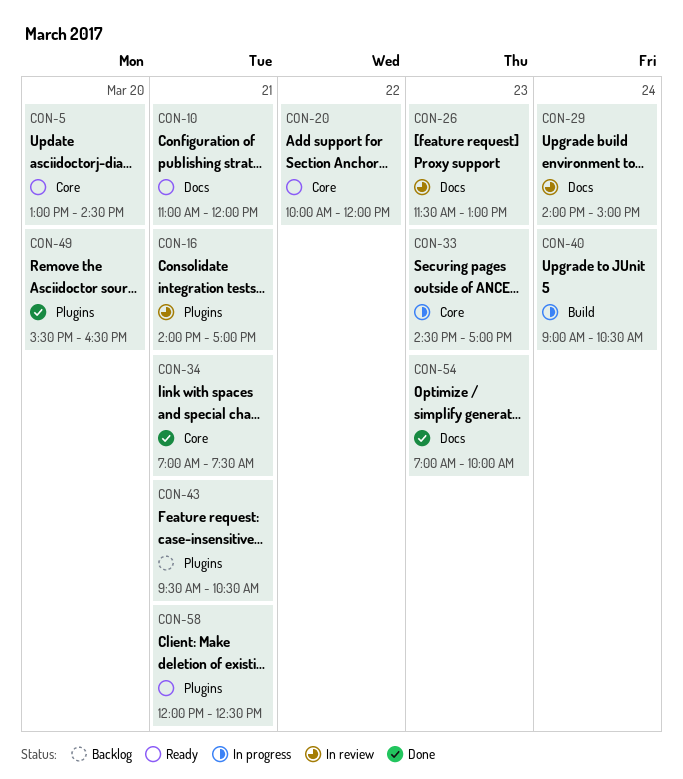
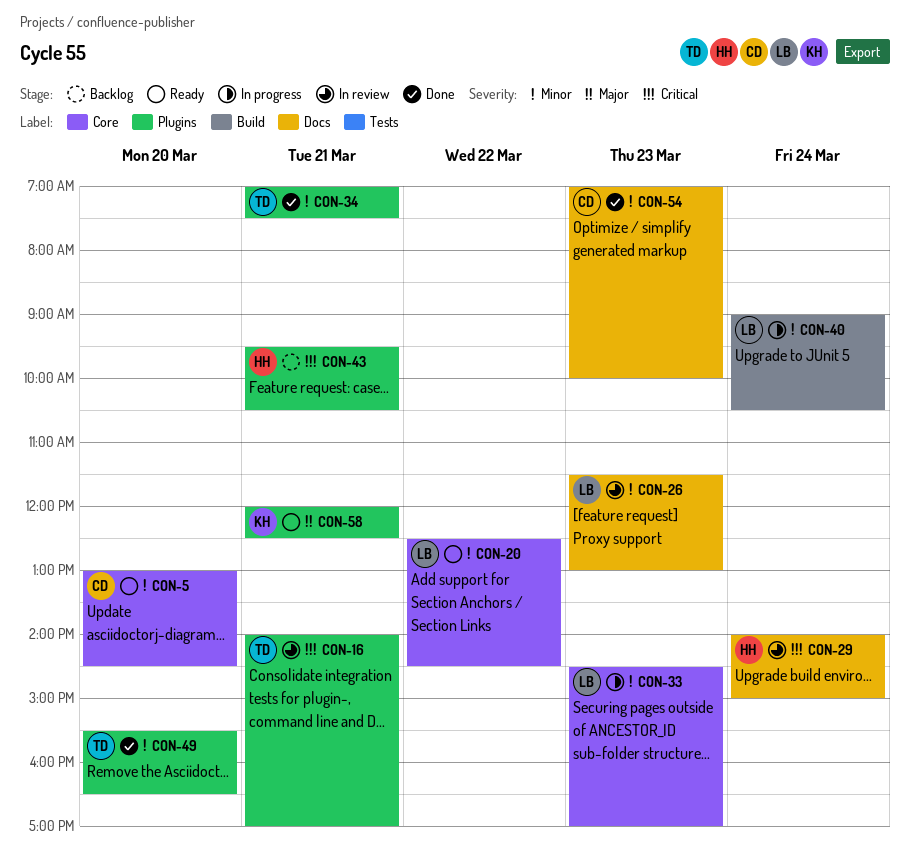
CON-10: present -> none
CON-20, begins: 10:00 -> 12:30
CON-20, ends: 12:00 -> 14:30
CON-34, label: Core -> Plugins

